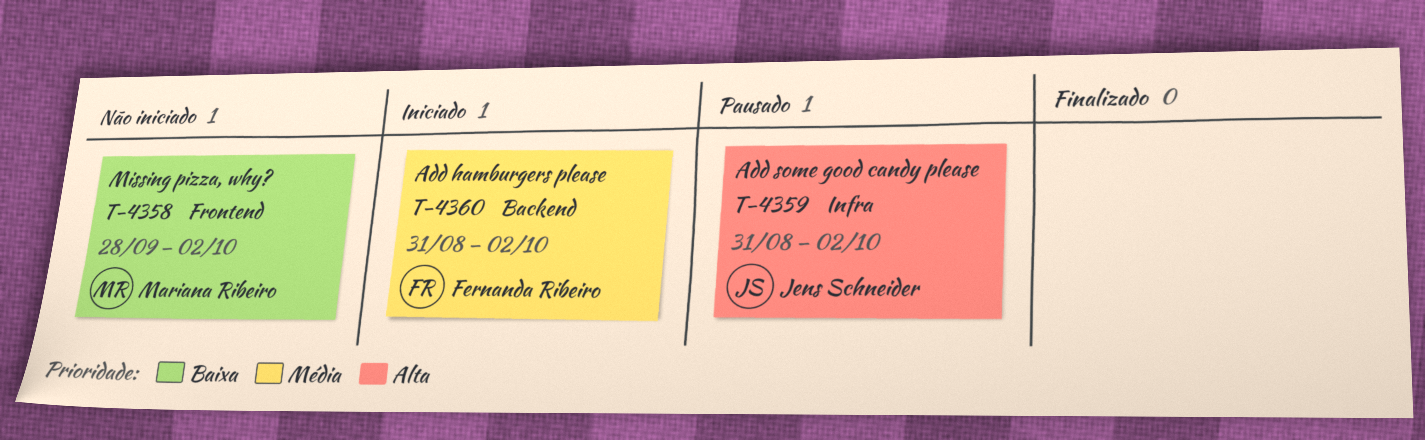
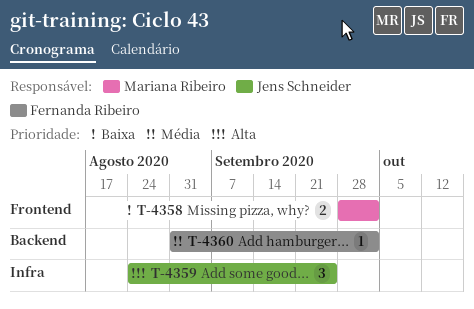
T-4359, start: Aug 31 -> Aug 24
T-4359, due: Oct 2 -> Sep 25

